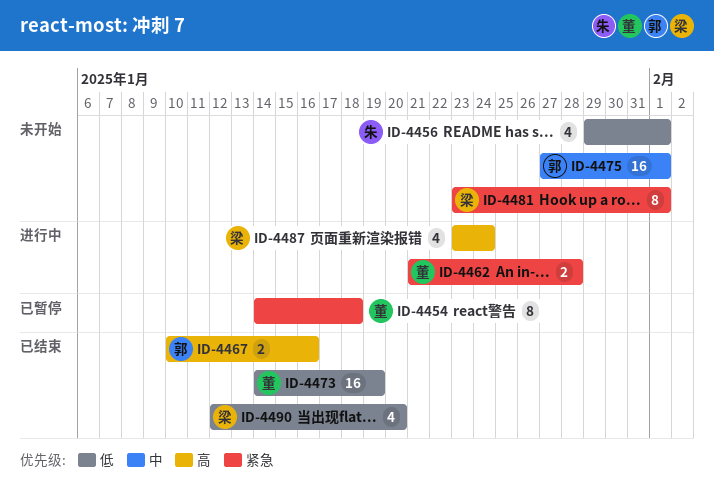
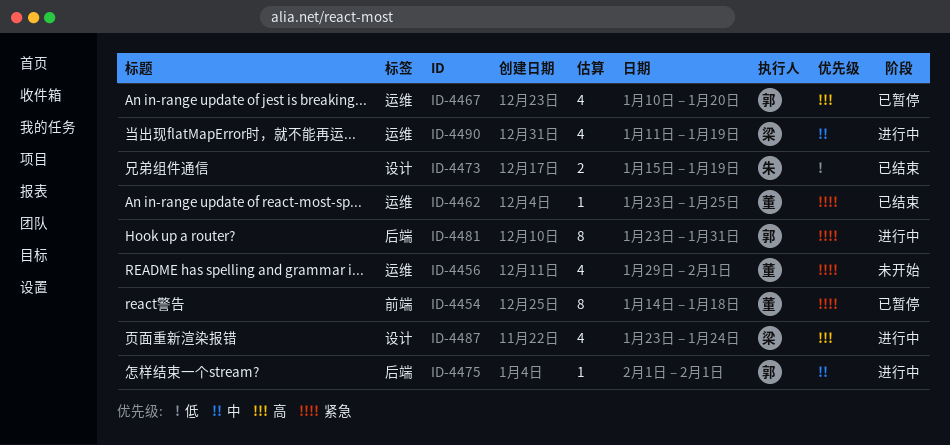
ID-4456, owner: 朱 -> 董
ID-4456, priority: 低 -> 紧急
ID-4462, status: 进行中 -> 已结束
ID-4462, estimate: 2 -> 1
ID-4462, start: Jan 21 -> Jan 23
ID-4462, due: Jan 28 -> Jan 25
ID-4467, status: 已结束 -> 已暂停
ID-4467, estimate: 2 -> 4
ID-4467, due: Jan 16 -> Jan 20
ID-4473, owner: 董 -> 朱
ID-4473, estimate: 16 -> 2
ID-4473, start: Jan 14 -> Jan 15
ID-4475, status: 未开始 -> 进行中
ID-4475, estimate: 16 -> 1
ID-4475, start: Jan 27 -> Feb 1
ID-4481, status: 未开始 -> 进行中
ID-4481, owner: 梁 -> 郭
ID-4481, due: Feb 1 -> Jan 31
ID-4490, status: 已结束 -> 进行中
ID-4490, priority: 低 -> 中
ID-4490, start: Jan 12 -> Jan 11
ID-4490, due: Jan 20 -> Jan 19

